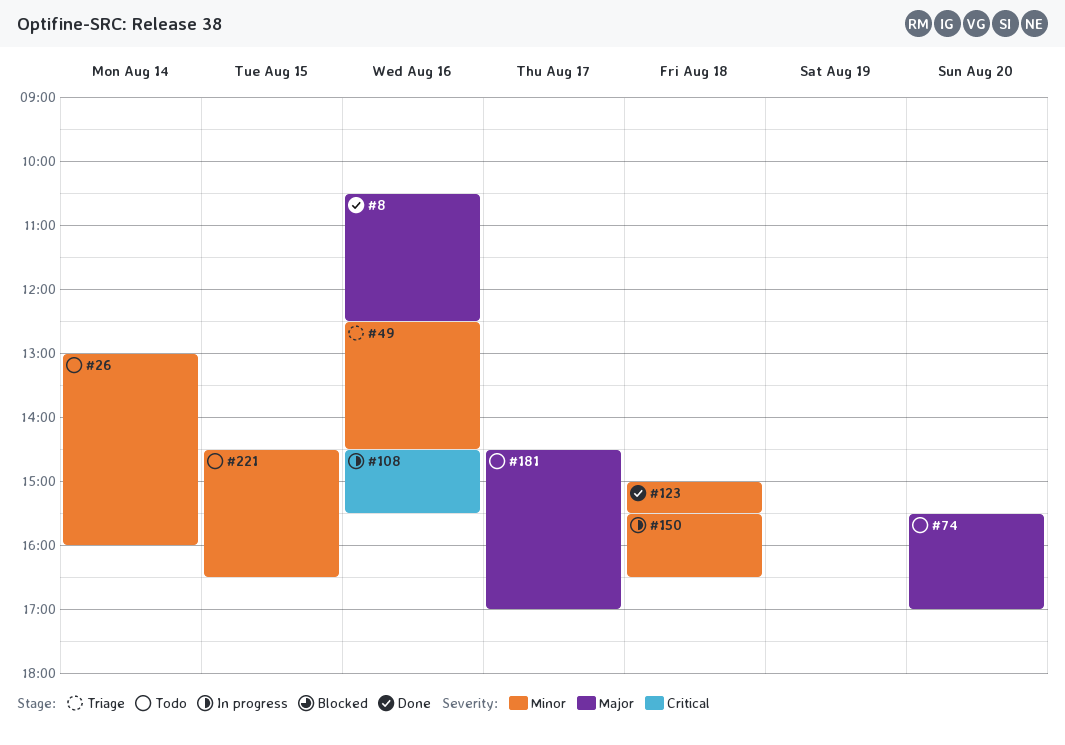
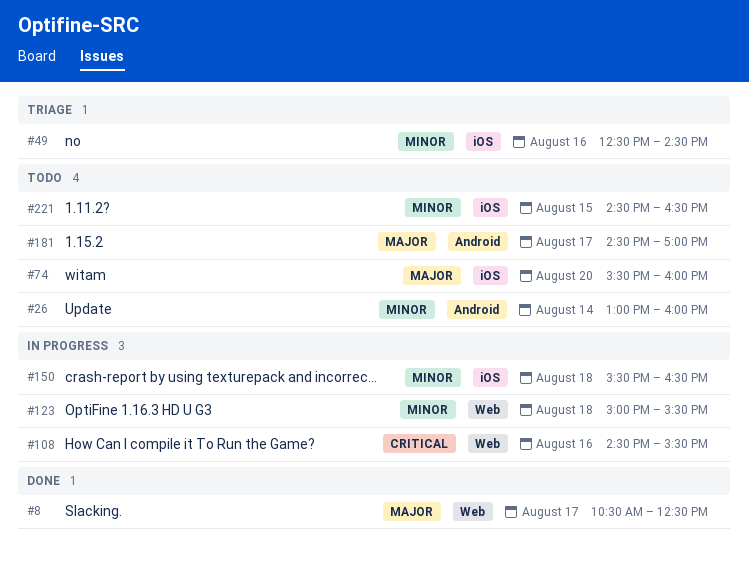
#8, day: Aug 16 -> Aug 17
#74, ends: 17:00 -> 16:00
#123, status: Done -> In progress

